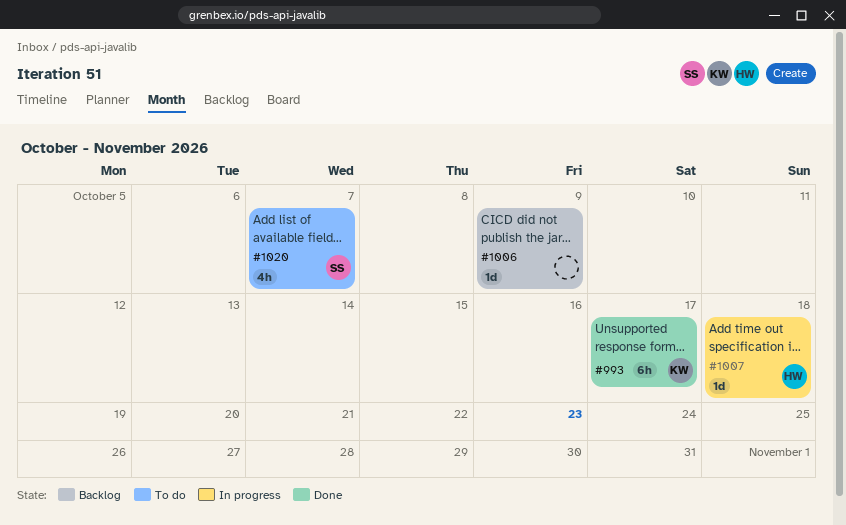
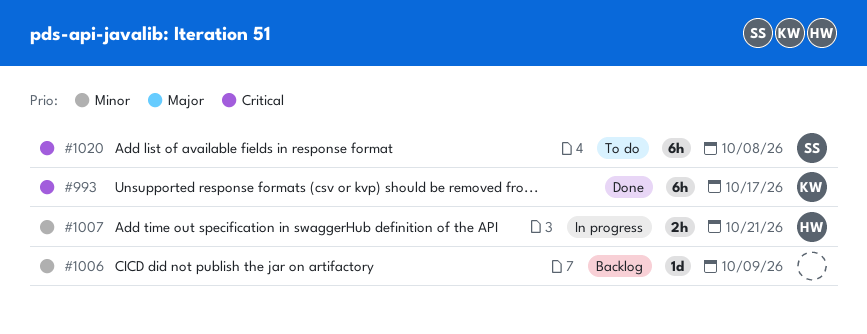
#1007, estimate: 1d -> 2h
#1007, due: Oct 18 -> Oct 21
#1020, estimate: 4h -> 6h
#1020, due: Oct 7 -> Oct 8

